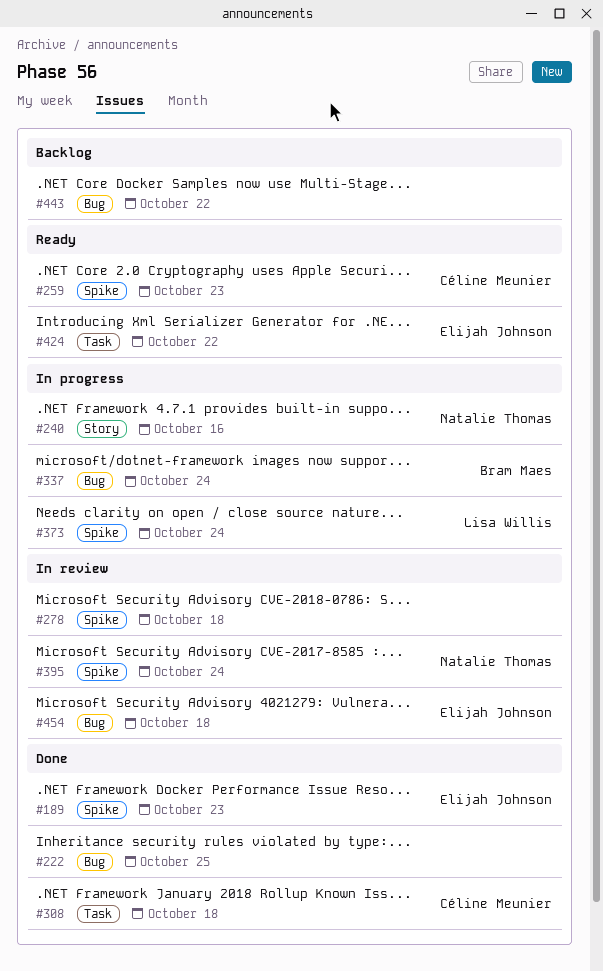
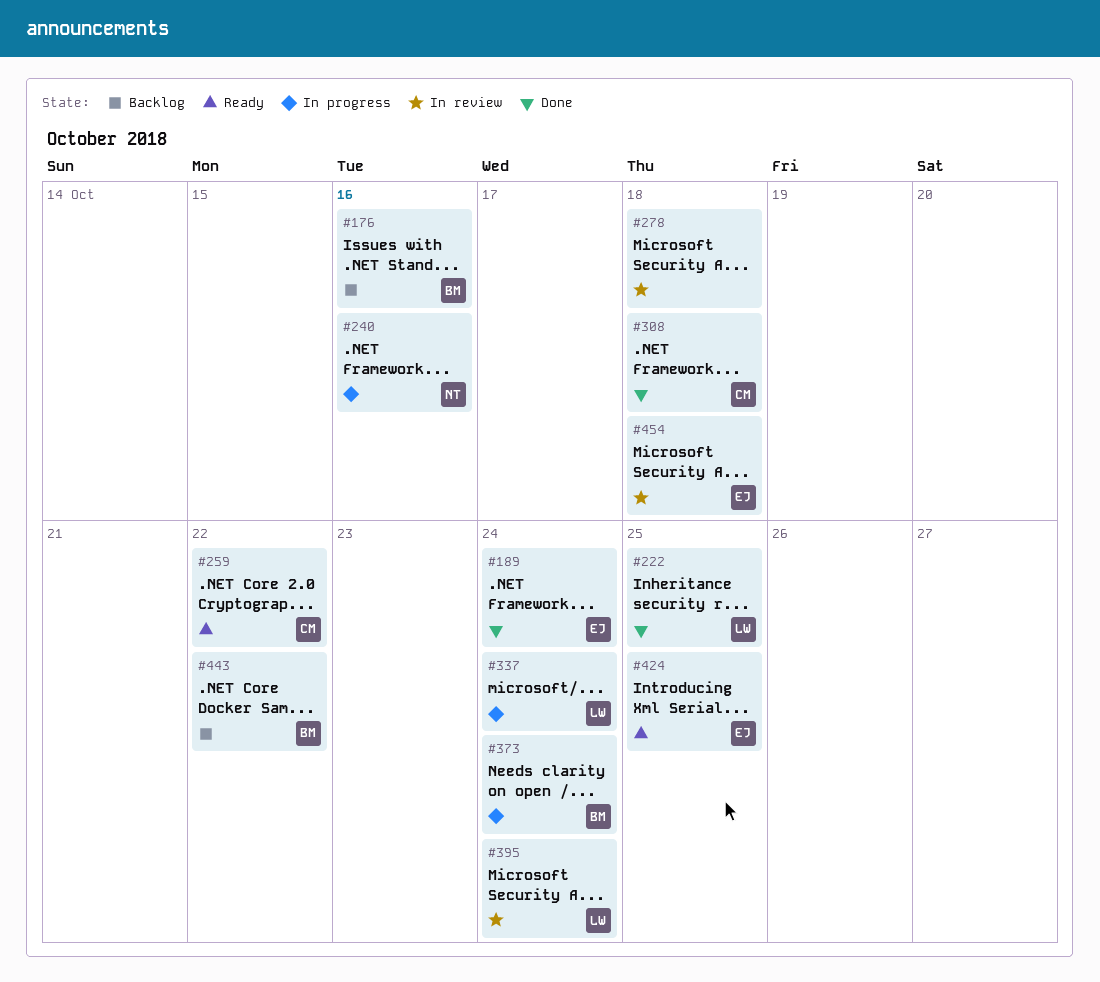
#176: none -> present
#189, due: Oct 23 -> Oct 24
#222, owner: none -> Lisa Willis
#259, due: Oct 23 -> Oct 22
#337, owner: Bram Maes -> Lisa Willis
#373, owner: Lisa Willis -> Bram Maes
#395, owner: Natalie Thomas -> Lisa Willis
#424, due: Oct 22 -> Oct 25
#443, owner: none -> Bram Maes

